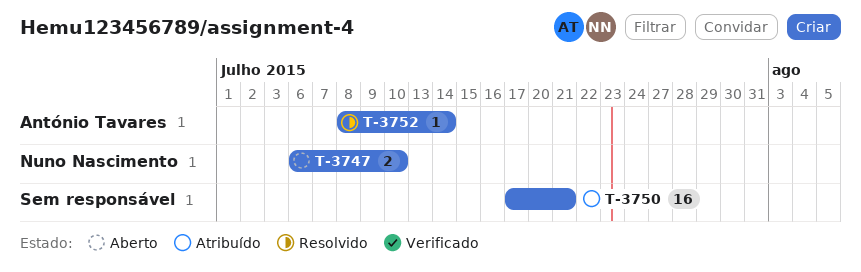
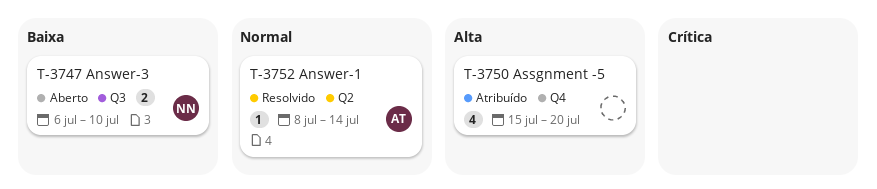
T-3750, estimate: 16 -> 4
T-3750, start: Jul 17 -> Jul 15
T-3750, due: Jul 21 -> Jul 20

